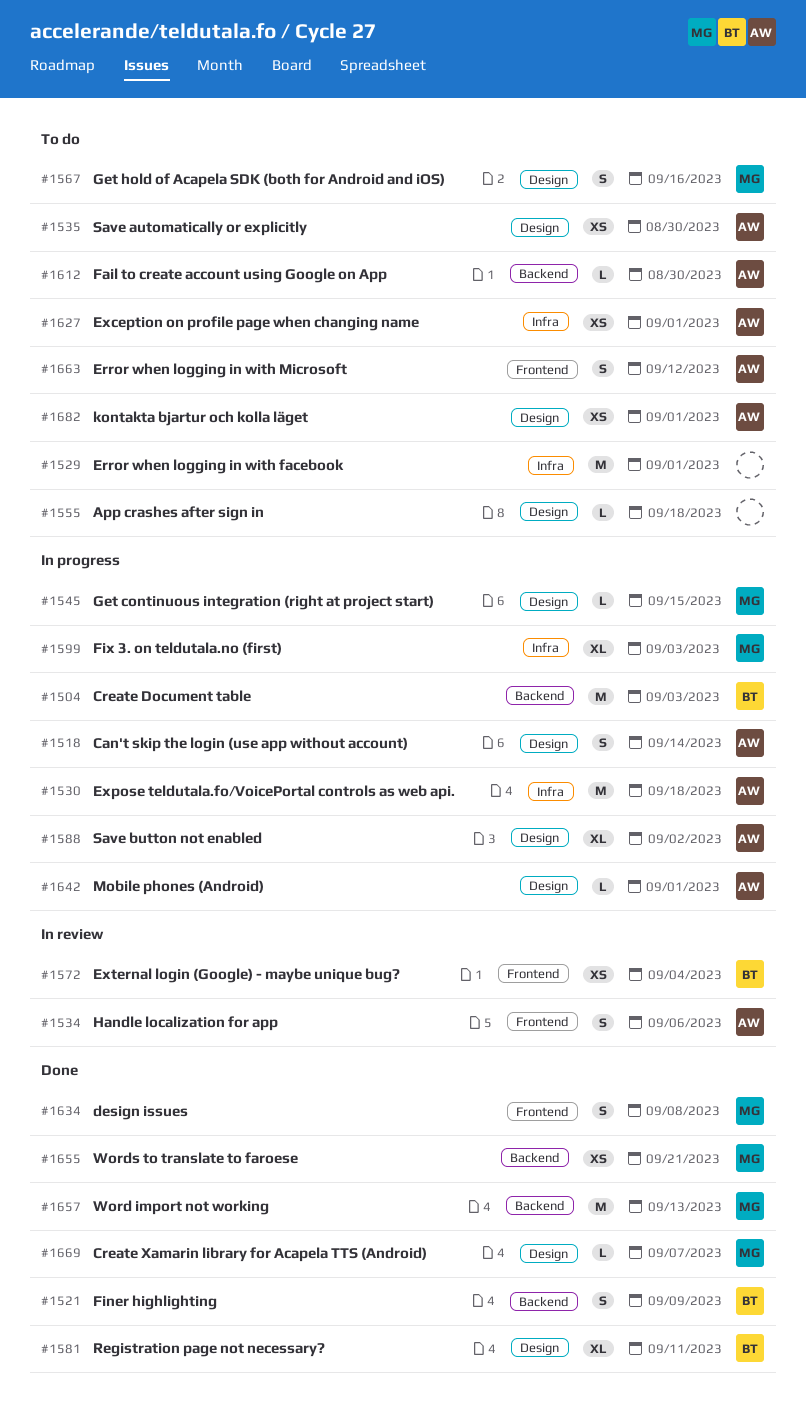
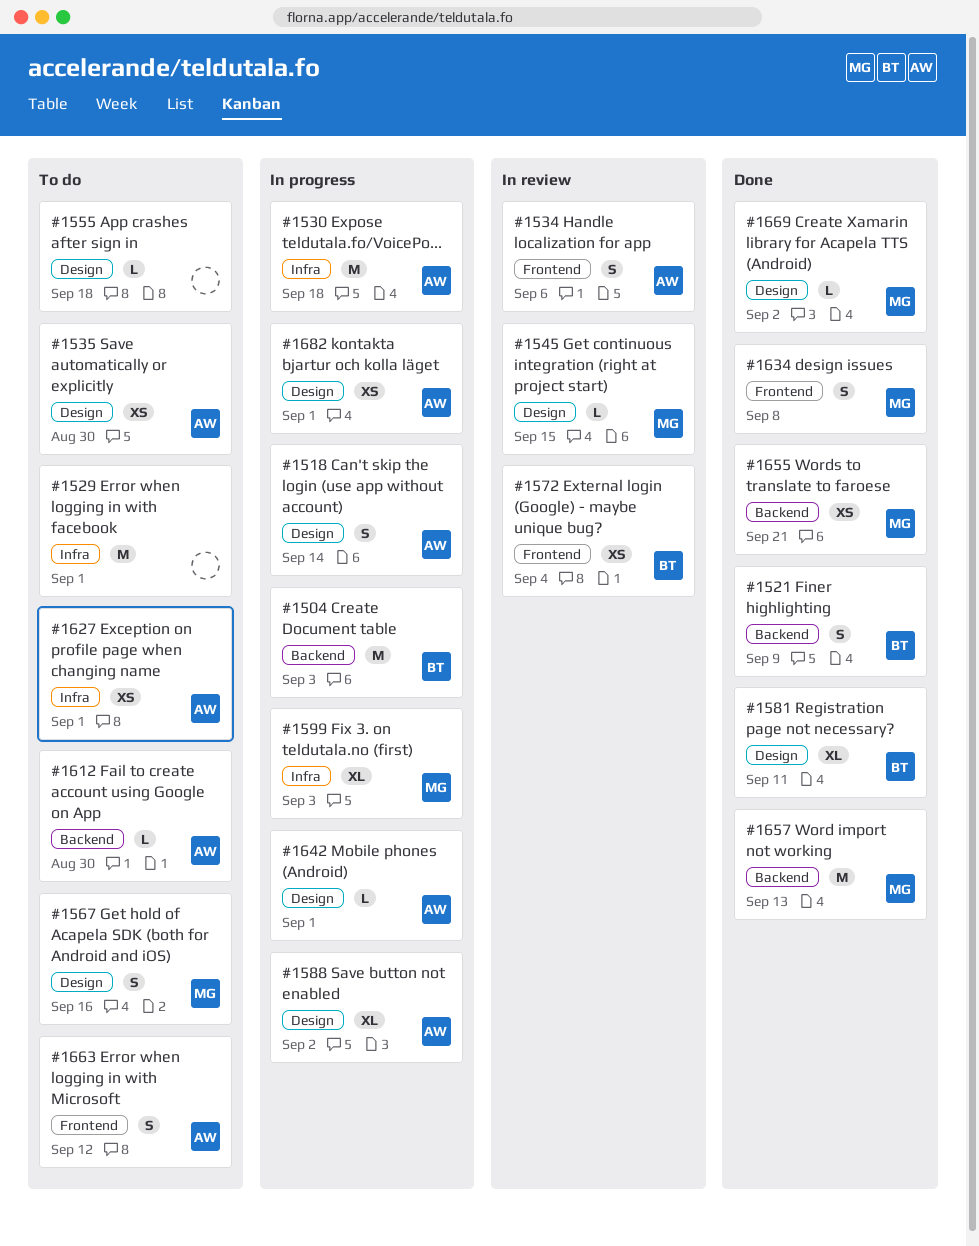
#1545, status: In progress -> In review
#1669, due: Sep 7 -> Sep 2
#1682, status: To do -> In progress

